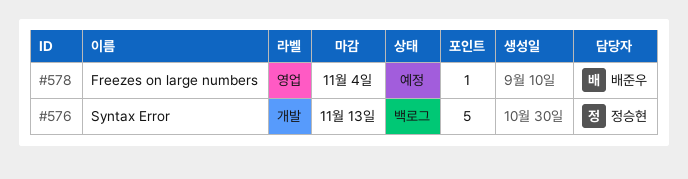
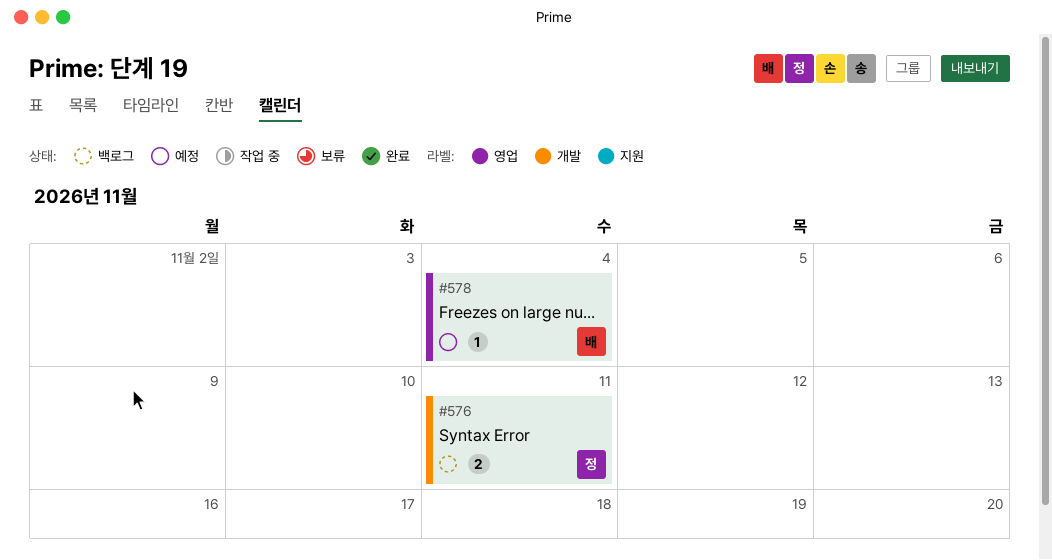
#576, estimate: 5 -> 2
#576, due: Nov 13 -> Nov 11

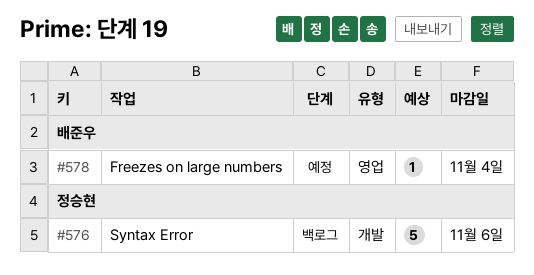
#576, estimate: 2 -> 5
#576, due: Nov 11 -> Nov 6

